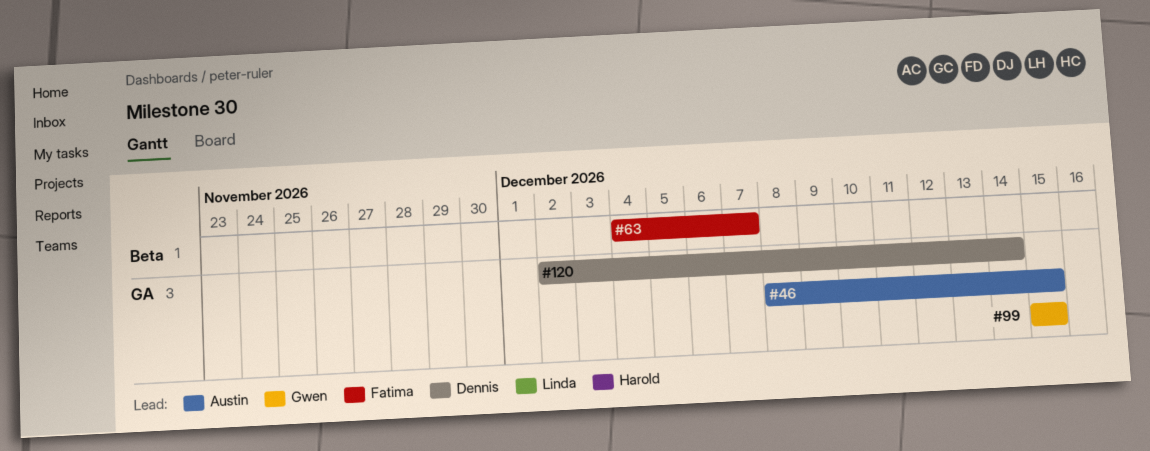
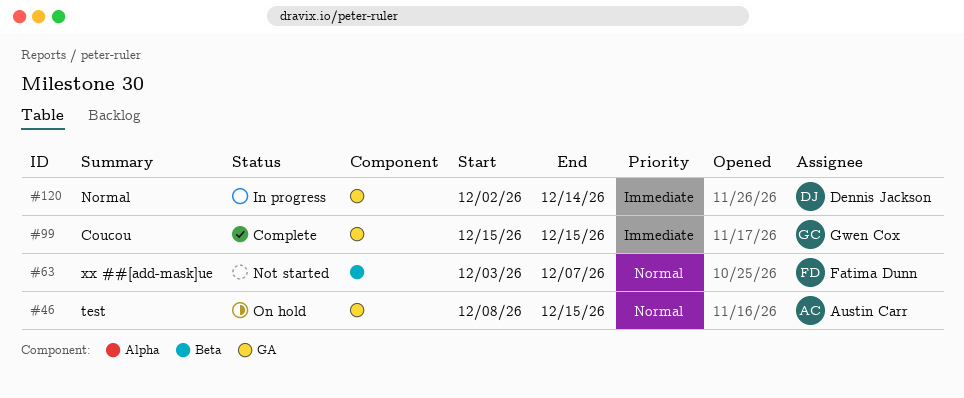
#63, start: Dec 4 -> Dec 3

